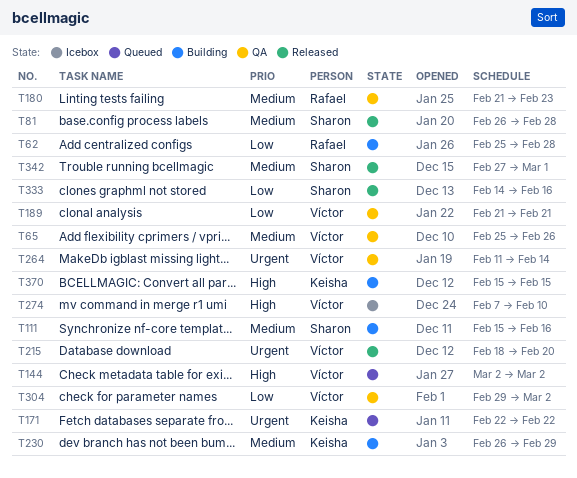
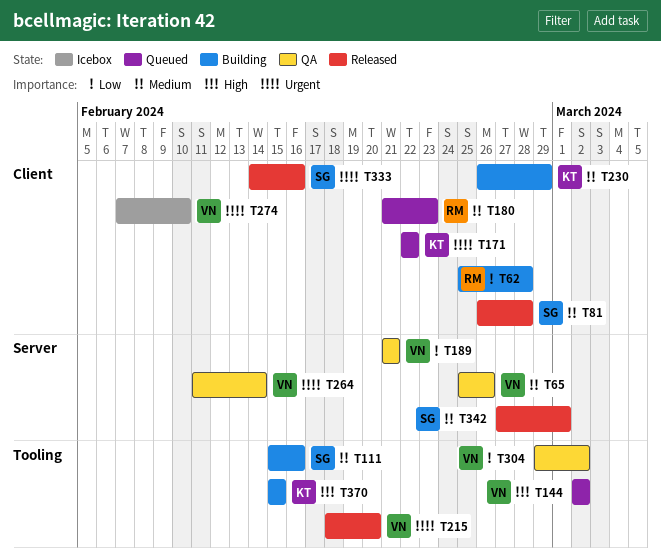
T180, status: QA -> Queued
T274, priority: High -> Urgent
T333, priority: Low -> Urgent

